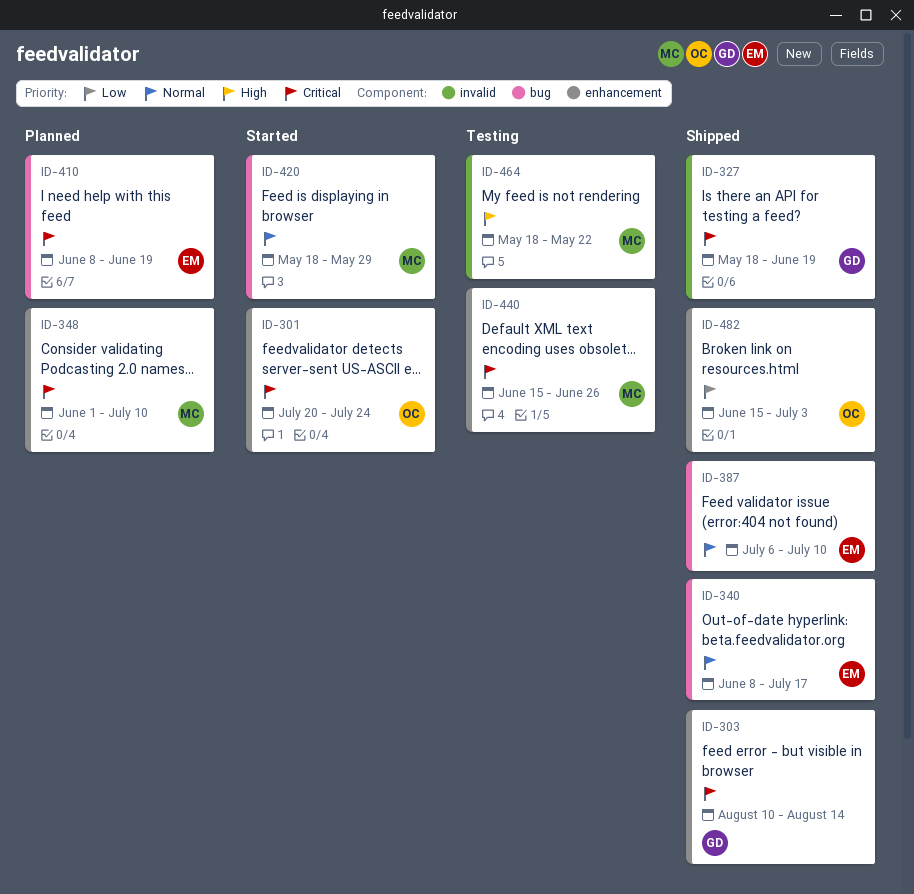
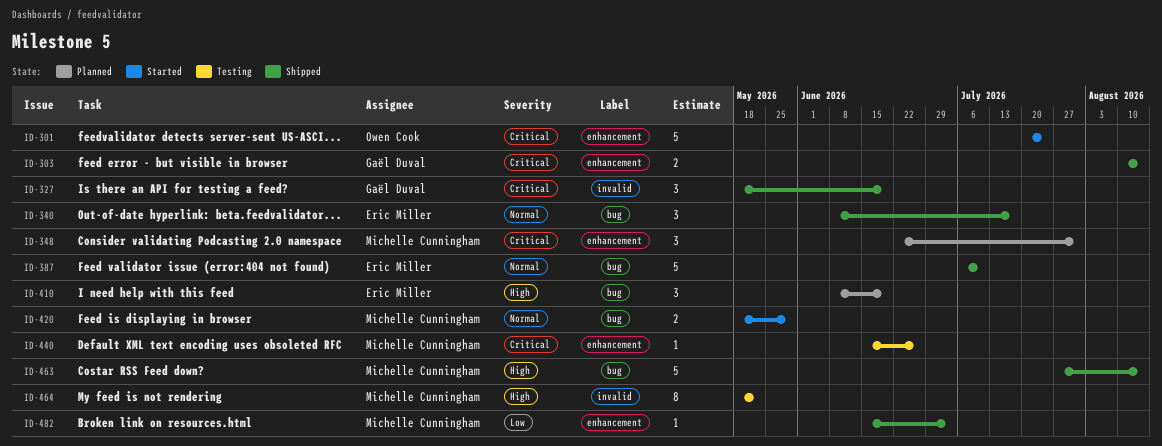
ID-348, start: Jun 1 -> Jun 22
ID-348, due: Jul 10 -> Jul 31
ID-410, priority: Critical -> High
ID-463: none -> present
ID-482, owner: Owen Cook -> Michelle Cunningham

